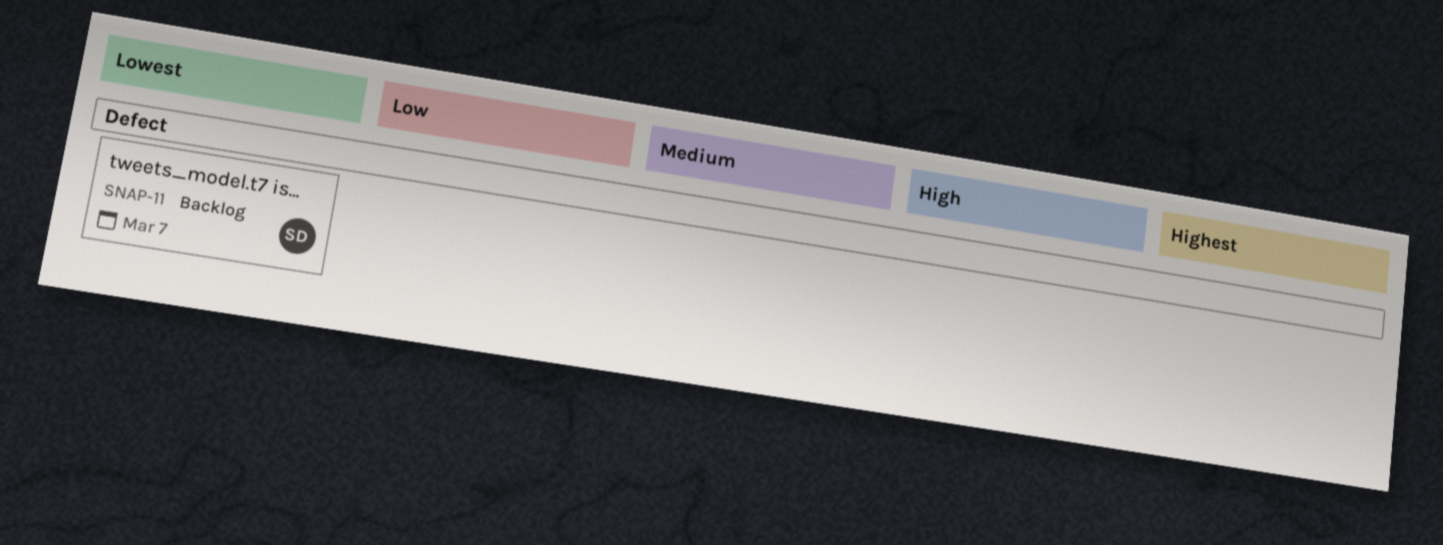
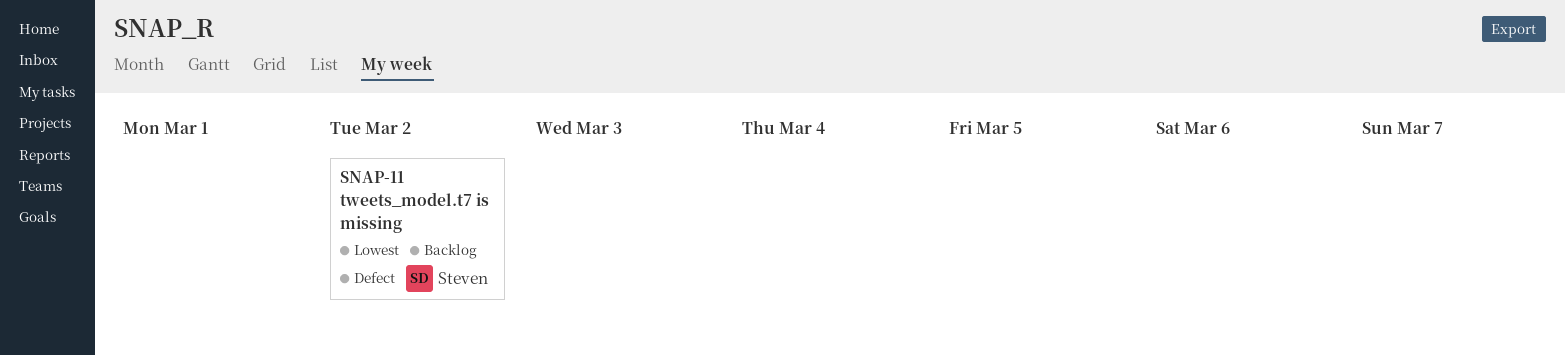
SNAP-11, due: Mar 7 -> Mar 2

